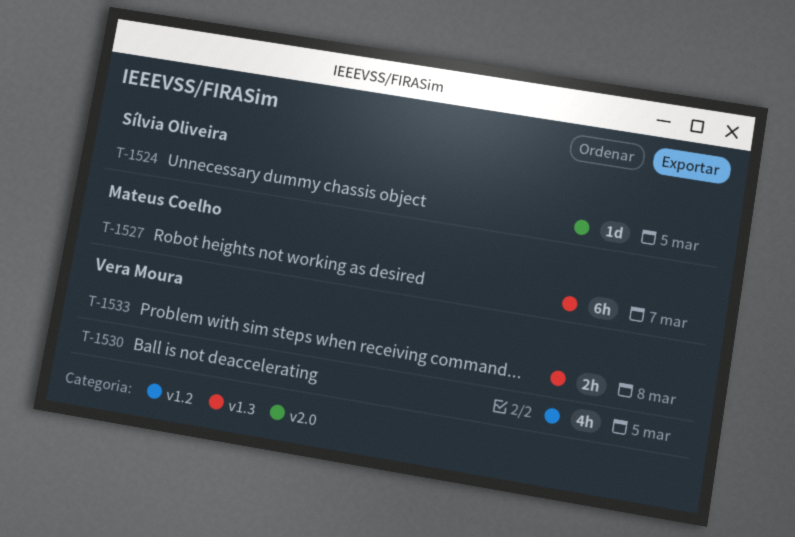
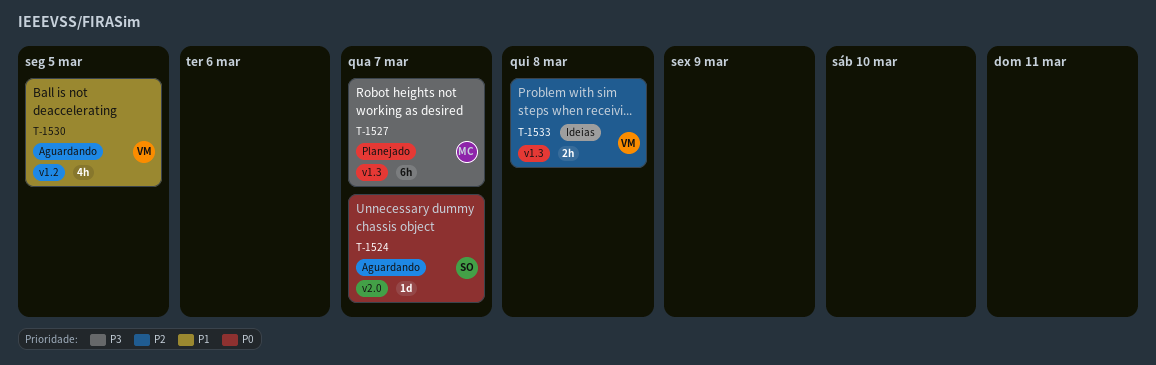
T-1524, due: Mar 5 -> Mar 7

